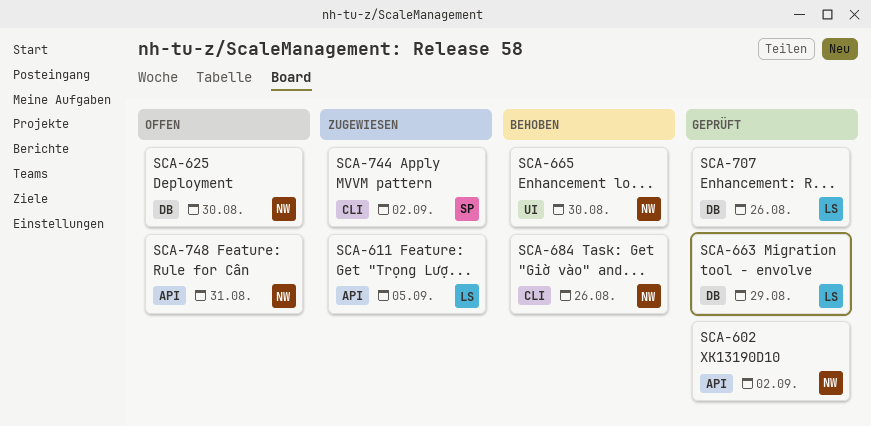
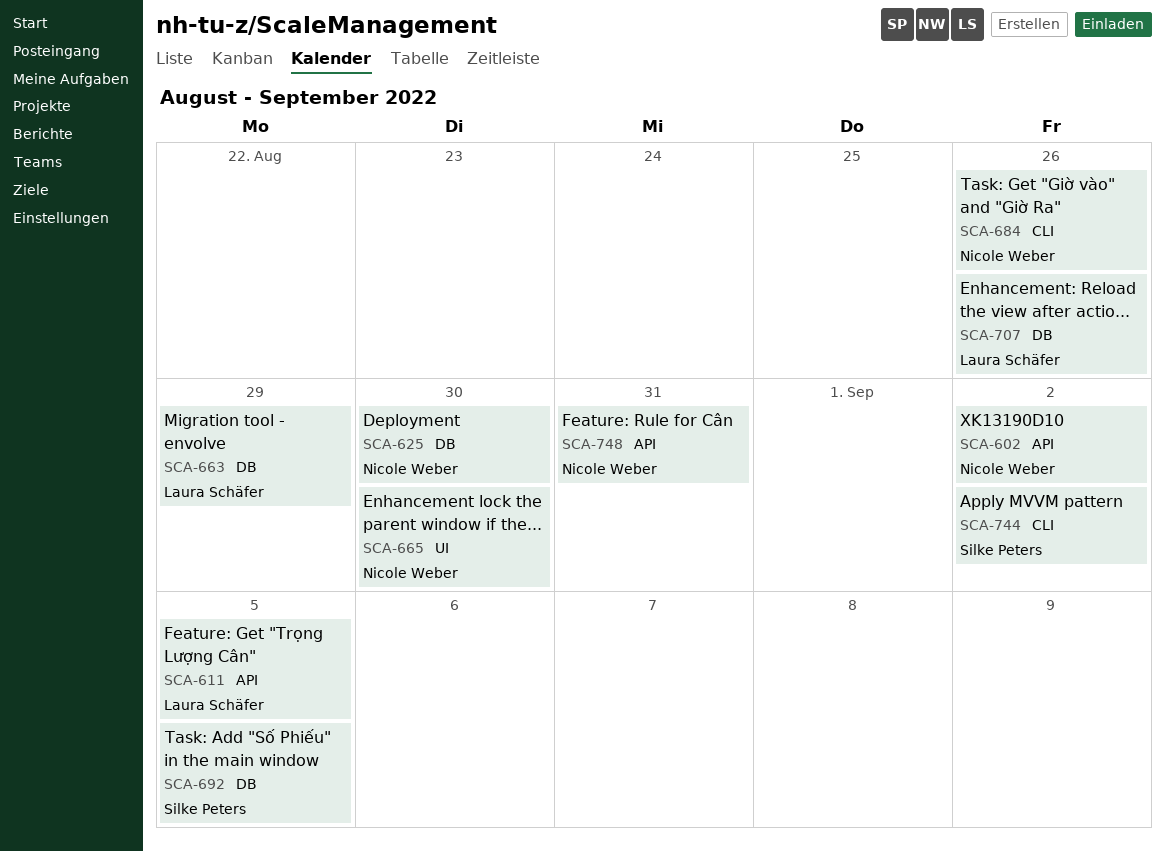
SCA-692: none -> present

